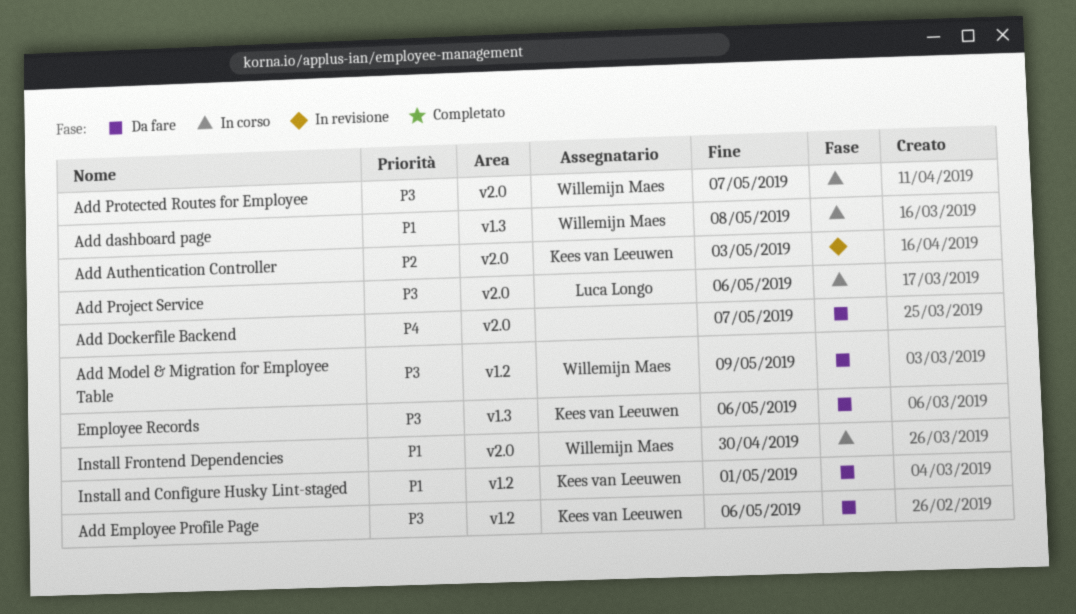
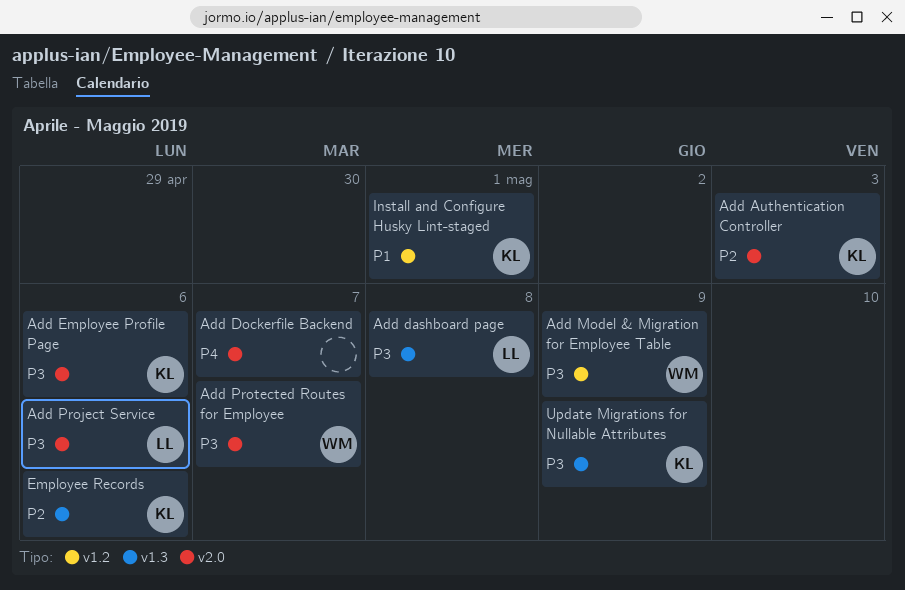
Add dashboard page, owner: Willemijn Maes -> Luca Longo
Add dashboard page, priority: P1 -> P3
Add Employee Profile Page, label: v1.2 -> v2.0
Employee Records, priority: P3 -> P2
Install Frontend Dependencies: present -> none
Update Migrations for Nullable Attributes: none -> present

